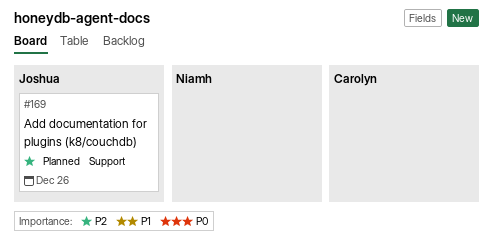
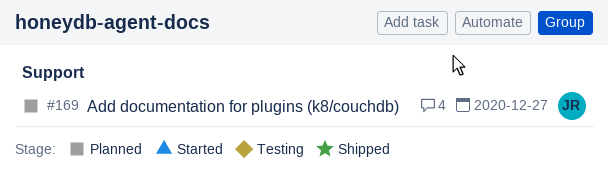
#169, due: Dec 26 -> Dec 27

